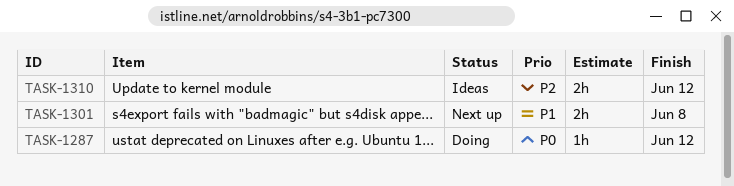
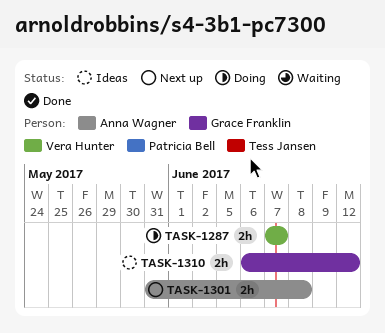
TASK-1287, estimate: 1h -> 2h
TASK-1287, due: Jun 12 -> Jun 7

